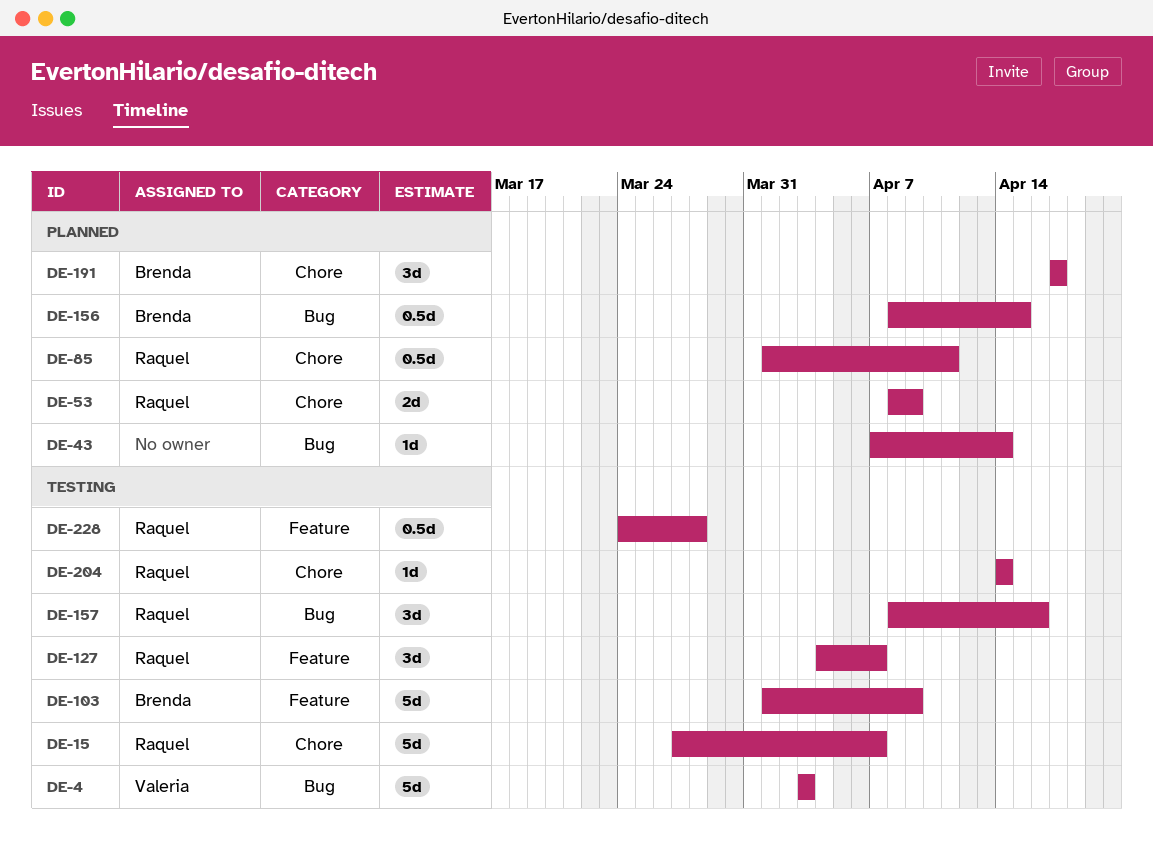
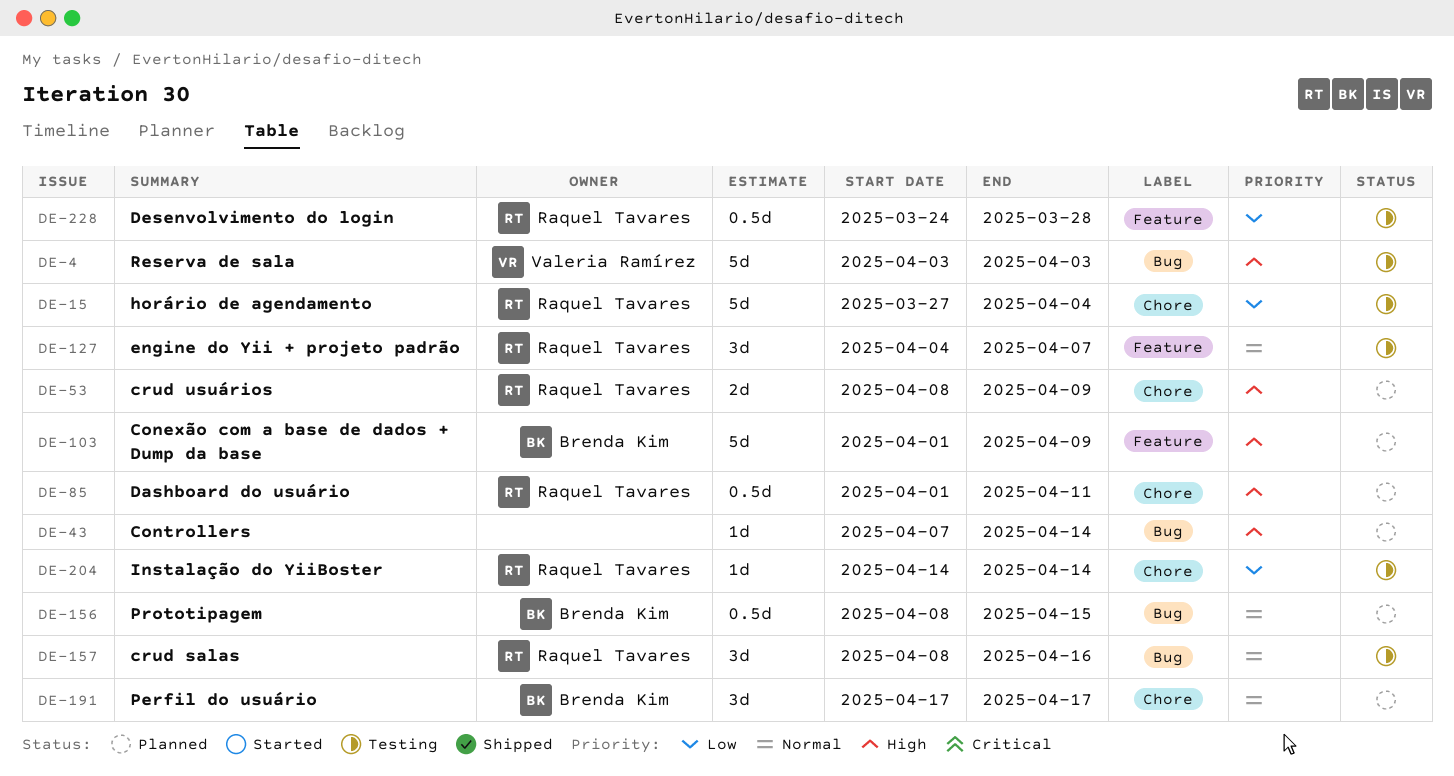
DE-15, due: Apr 7 -> Apr 4
DE-103, status: Testing -> Planned

